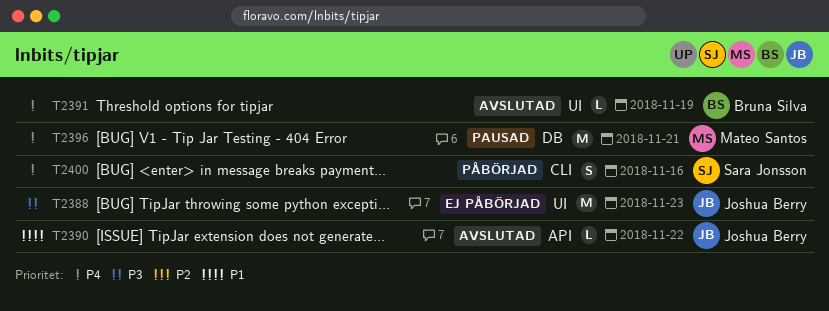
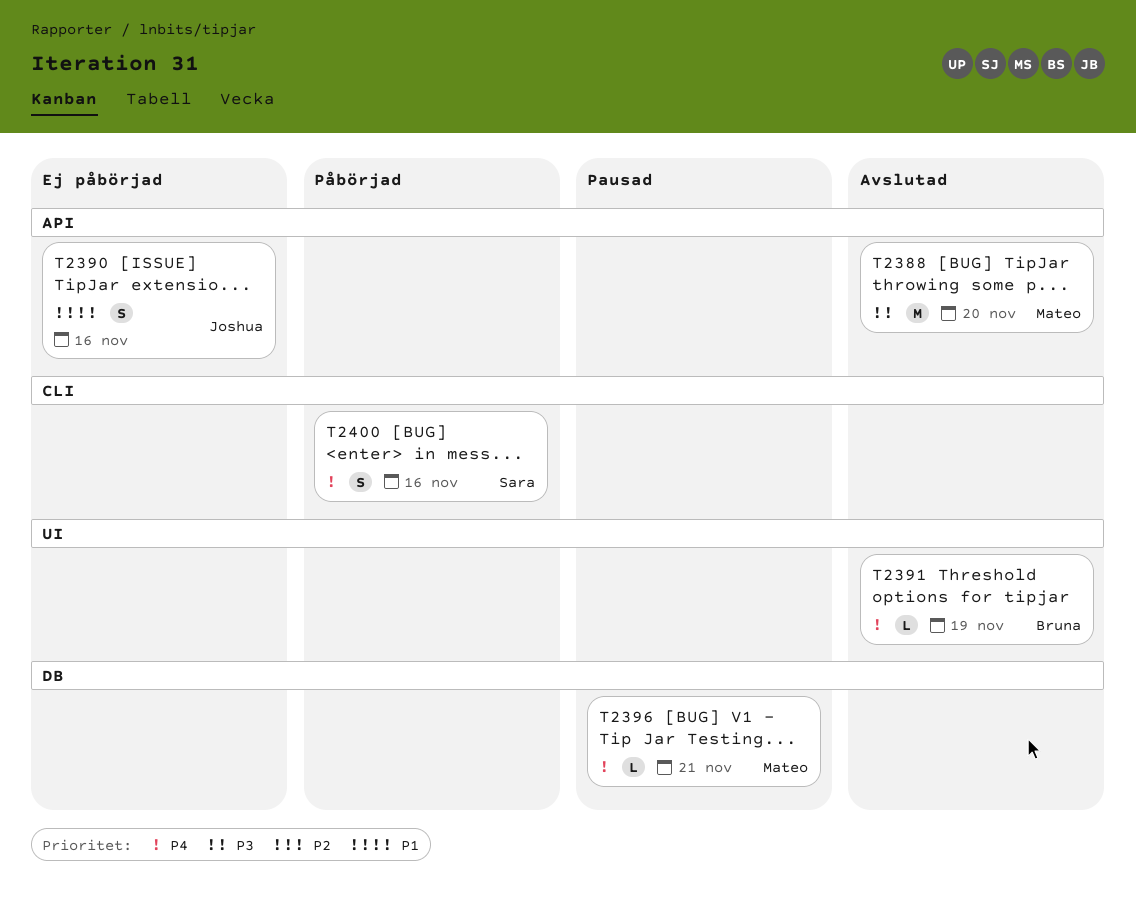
T2388, status: Ej påbörjad -> Avslutad
T2388, owner: Joshua Berry -> Mateo Santos
T2388, label: UI -> API
T2388, due: Nov 23 -> Nov 20
T2390, status: Avslutad -> Ej påbörjad
T2390, estimate: L -> S
T2390, due: Nov 22 -> Nov 16
T2396, estimate: M -> L

